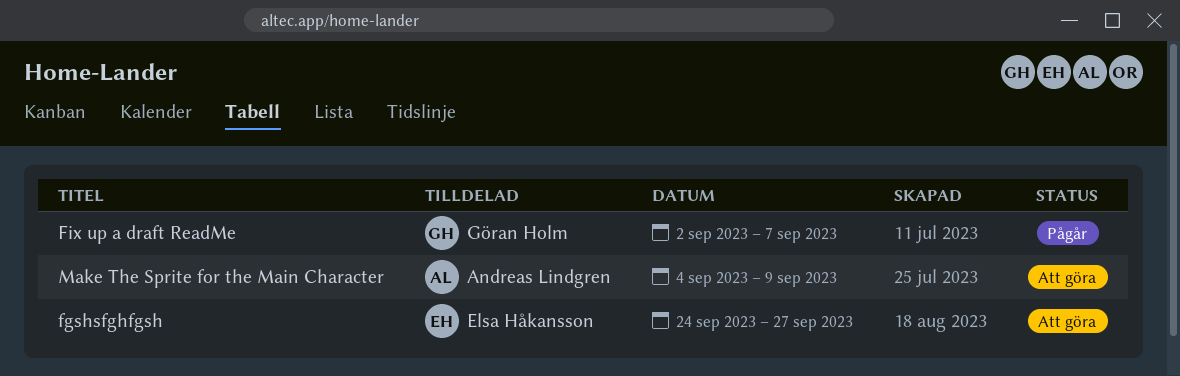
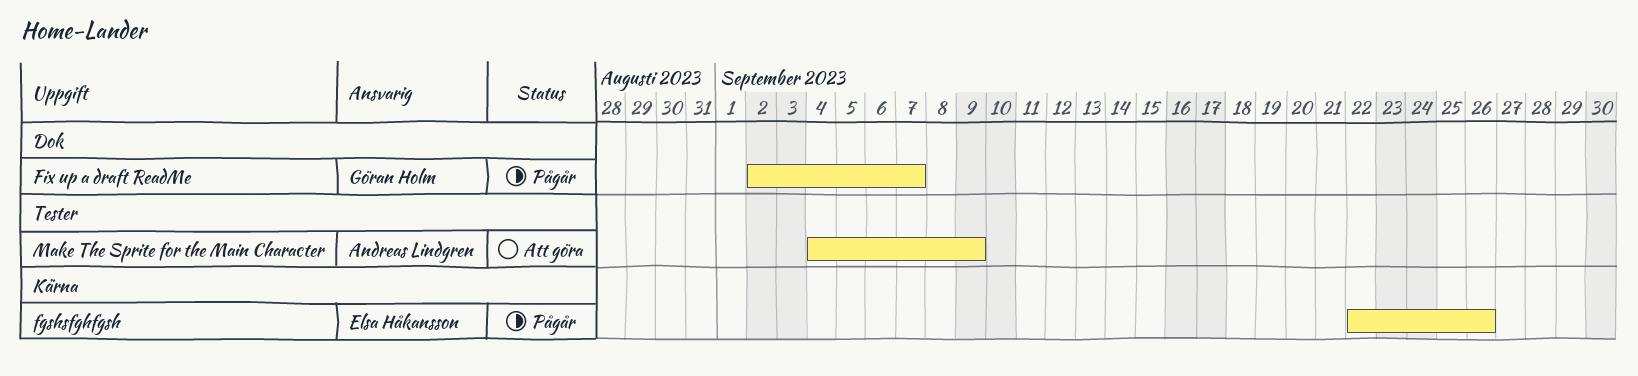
fgshsfghfgsh, status: Att göra -> Pågår
fgshsfghfgsh, start: Sep 24 -> Sep 22
fgshsfghfgsh, due: Sep 27 -> Sep 26

